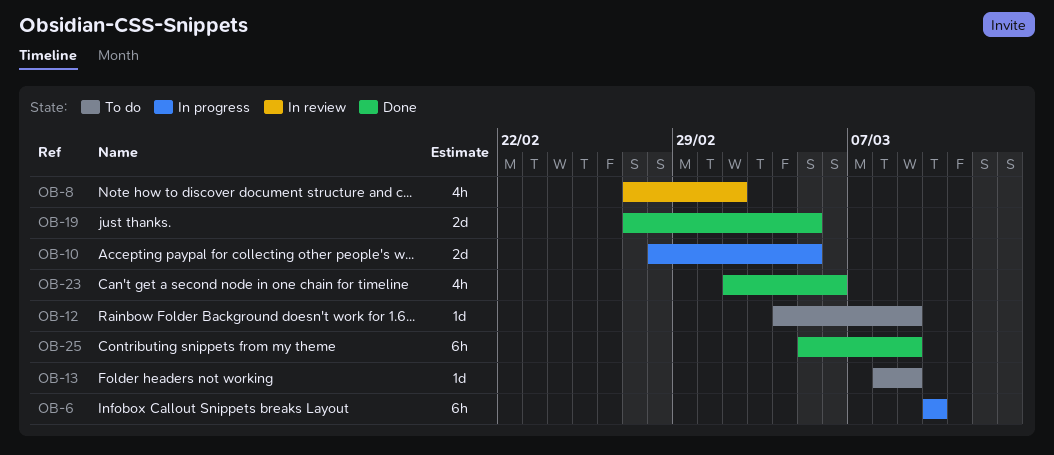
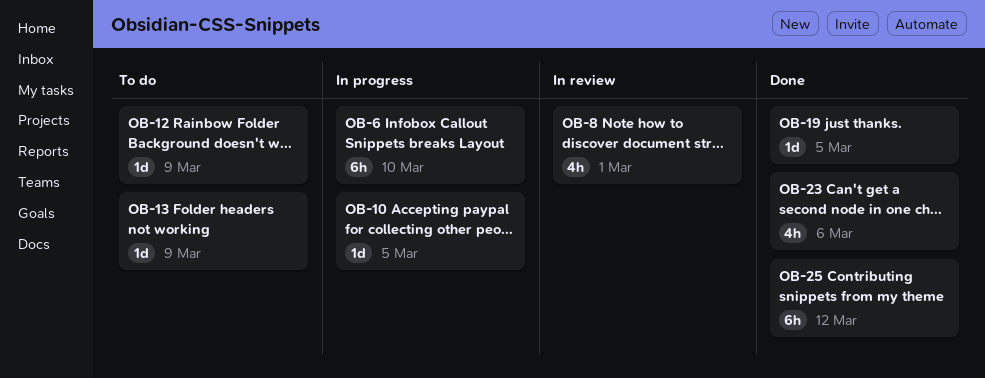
OB-8, due: Mar 2 -> Mar 1
OB-10, estimate: 2d -> 1d
OB-19, estimate: 2d -> 1d
OB-25, due: Mar 9 -> Mar 12

